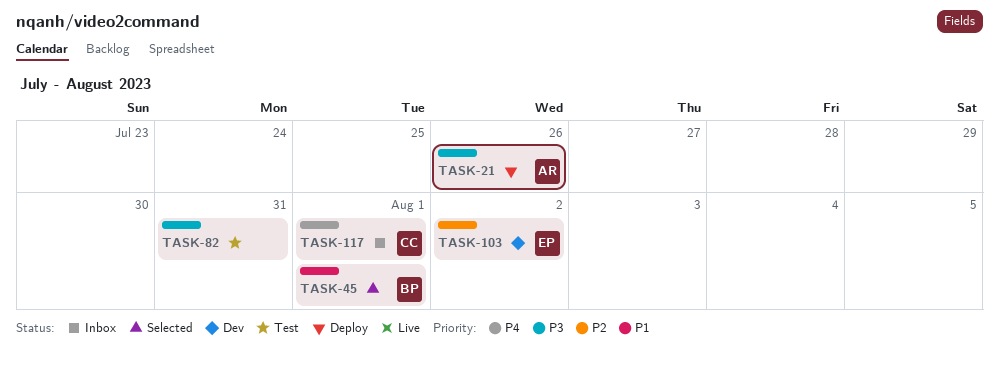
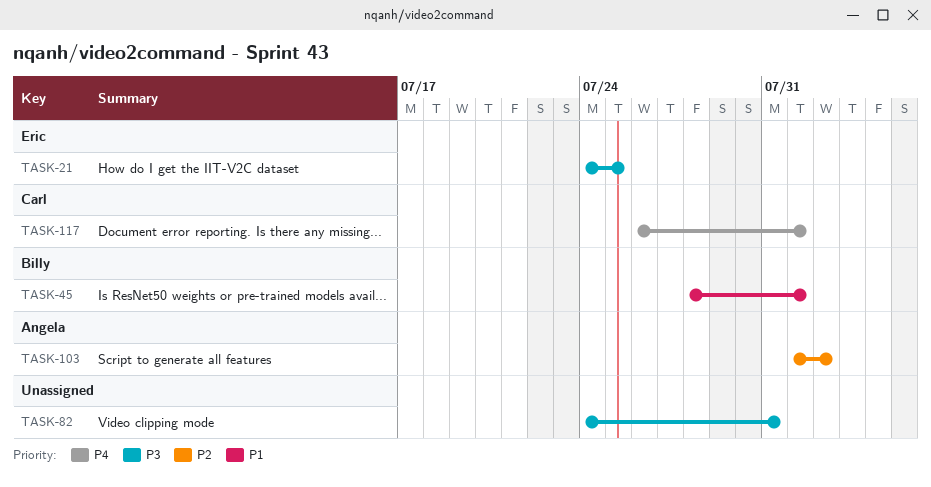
TASK-21, owner: Angela -> Eric
TASK-21, due: Jul 26 -> Jul 25
TASK-103, owner: Eric -> Angela

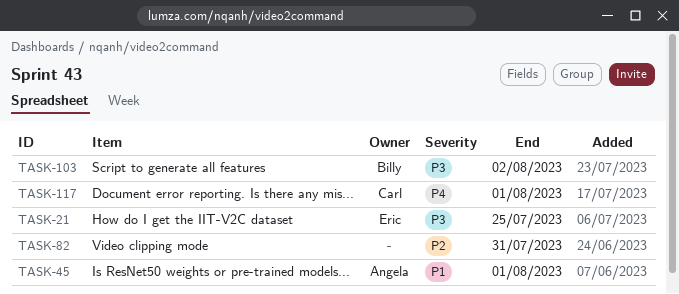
TASK-45, owner: Billy -> Angela
TASK-82, priority: P3 -> P2
TASK-103, owner: Angela -> Billy
TASK-103, priority: P2 -> P3

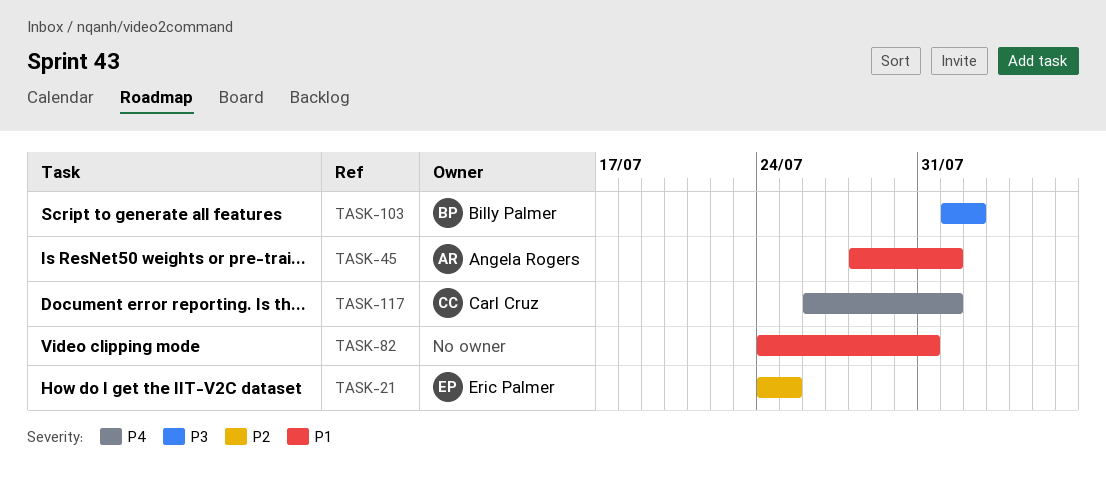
TASK-21, priority: P3 -> P2
TASK-82, priority: P2 -> P1

